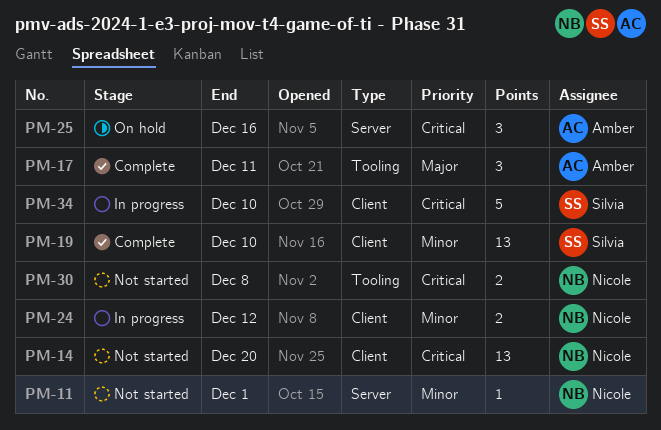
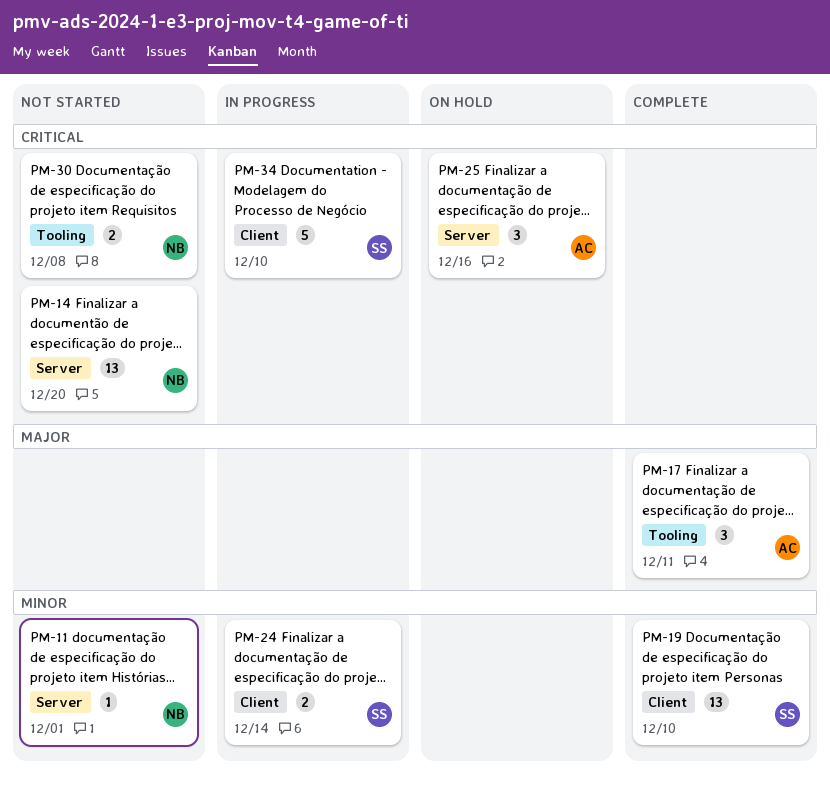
PM-14, label: Client -> Server
PM-24, owner: Nicole -> Silvia
PM-24, due: Dec 12 -> Dec 14

